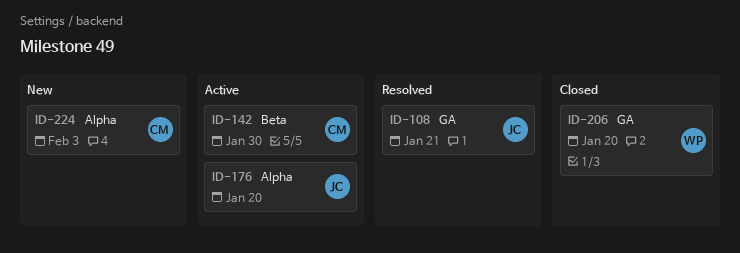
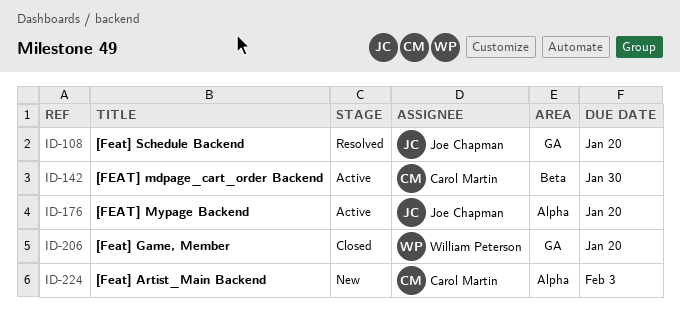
ID-108, due: Jan 21 -> Jan 20

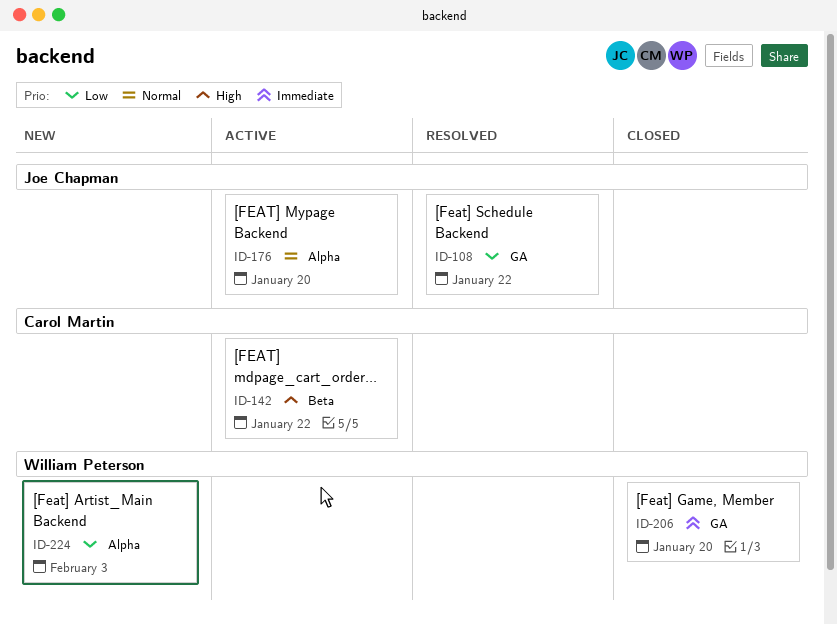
ID-108, due: Jan 20 -> Jan 22
ID-142, due: Jan 30 -> Jan 22
ID-224, owner: Carol Martin -> William Peterson

